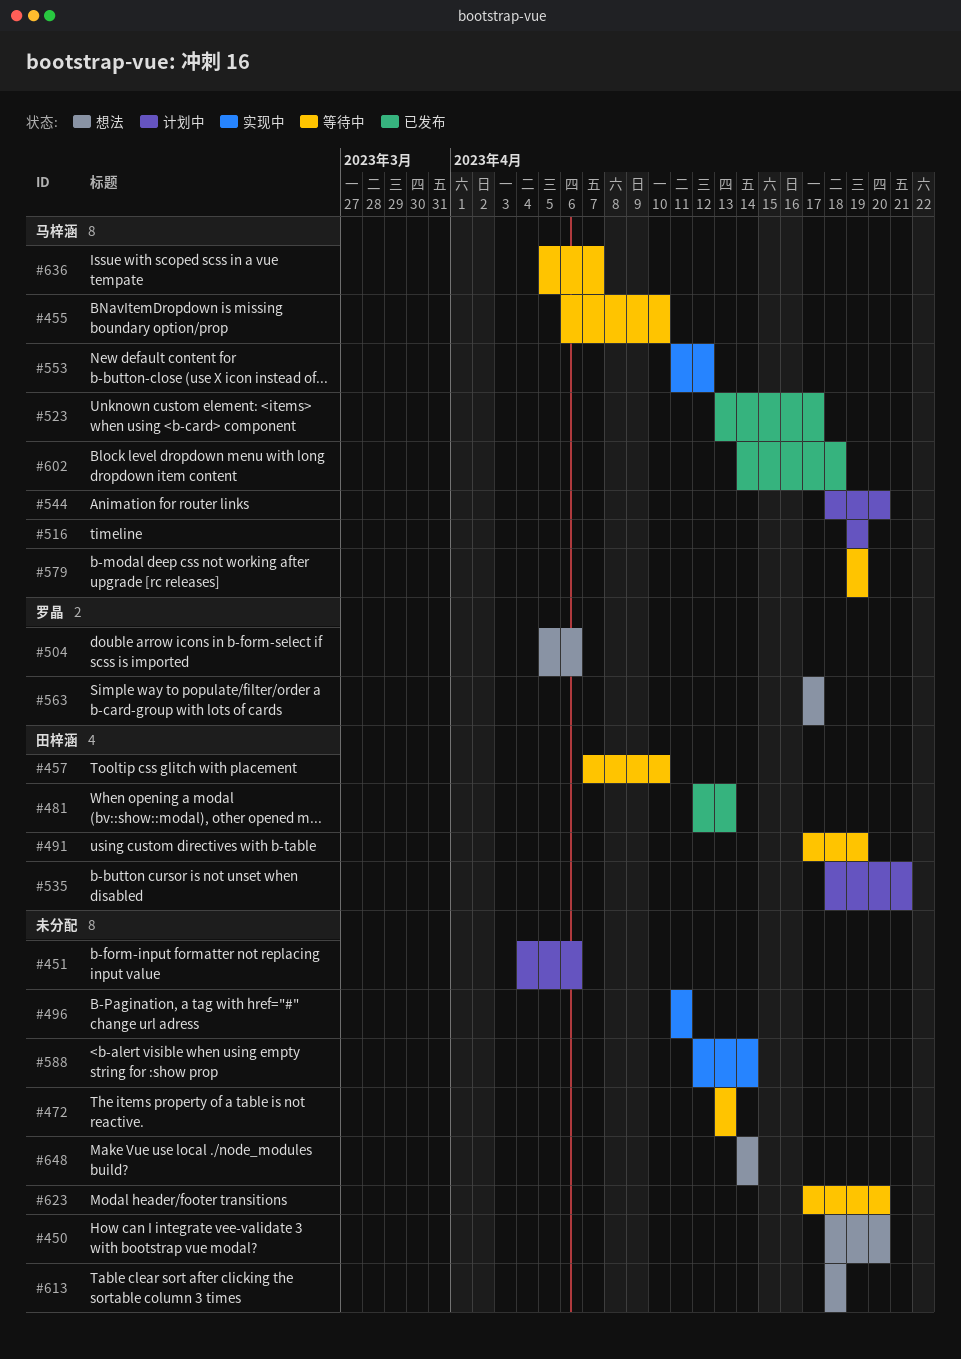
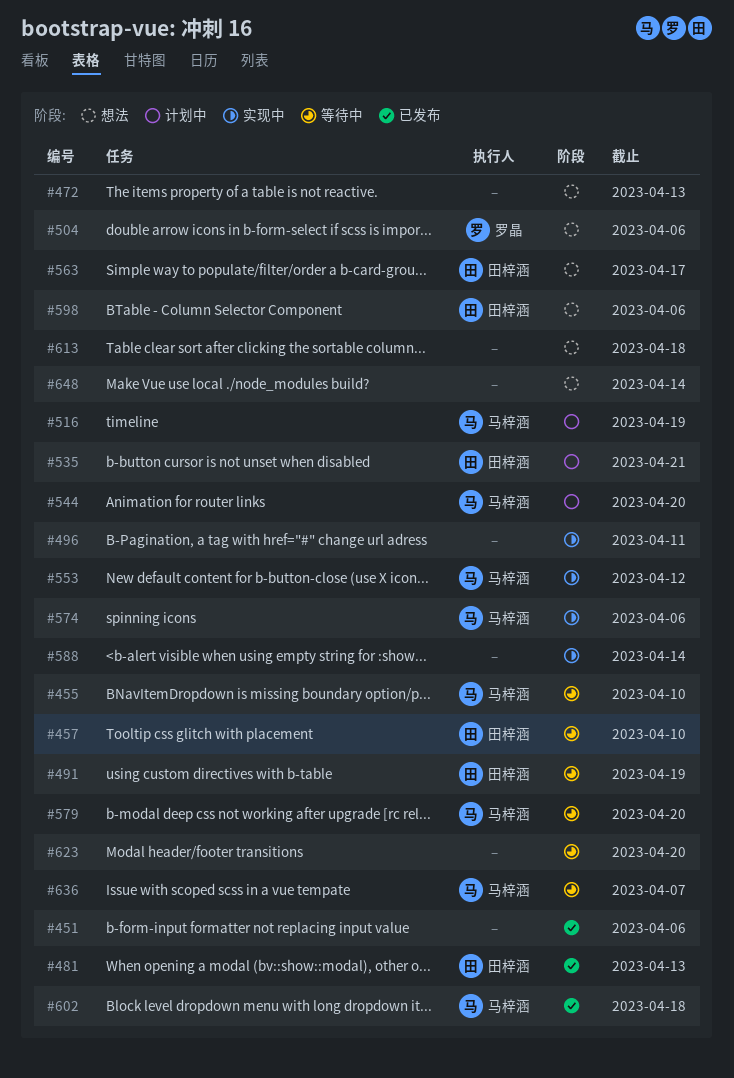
#450: present -> none
#451, status: 计划中 -> 已发布
#472, status: 等待中 -> 想法
#523: present -> none
#563, owner: 罗晶 -> 田梓涵
#574: none -> present
#579, due: Apr 19 -> Apr 20
#598: none -> present

